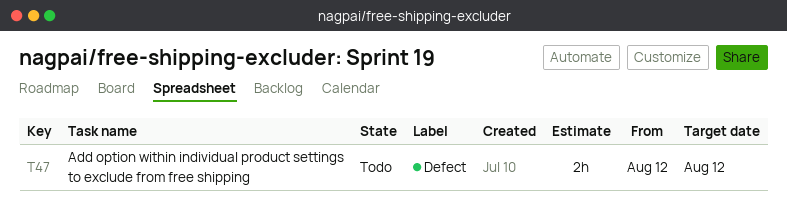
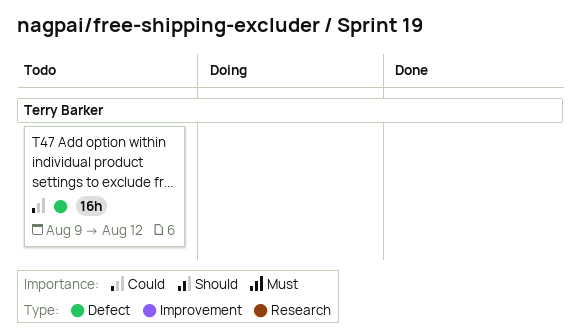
T47, estimate: 2h -> 16h
T47, start: Aug 12 -> Aug 9

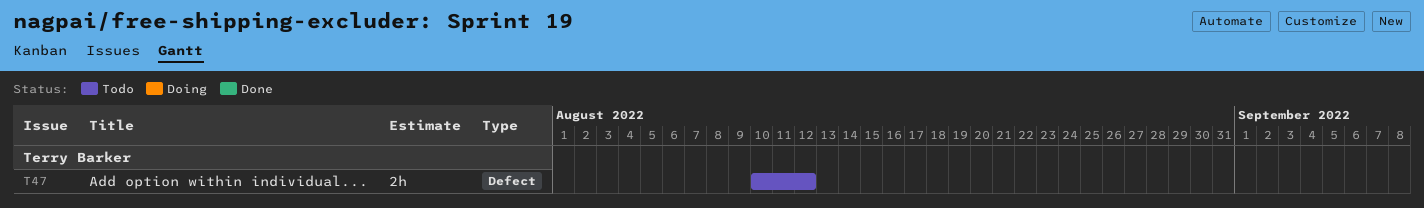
T47, estimate: 16h -> 2h
T47, start: Aug 9 -> Aug 10

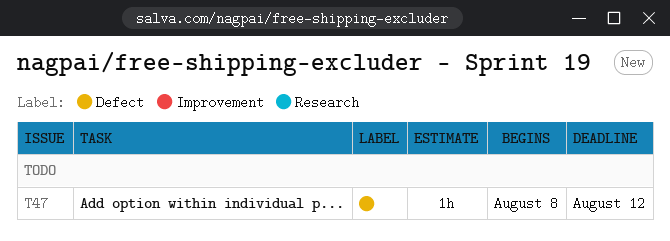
T47, estimate: 2h -> 1h
T47, start: Aug 10 -> Aug 8

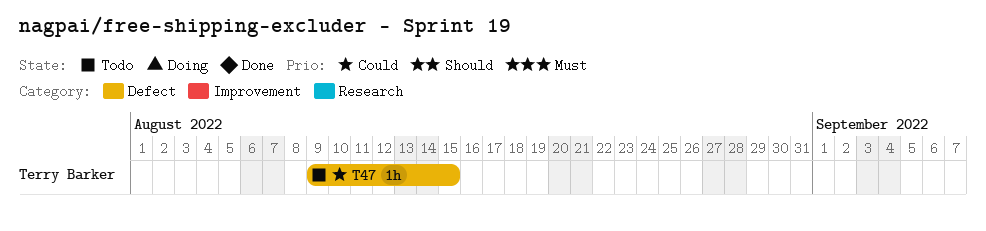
T47, start: Aug 8 -> Aug 9
T47, due: Aug 12 -> Aug 15

